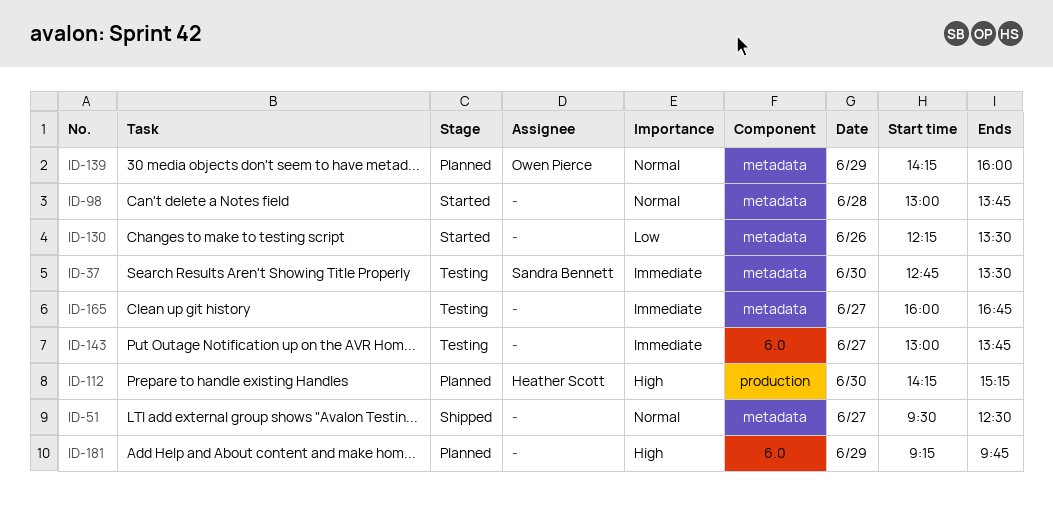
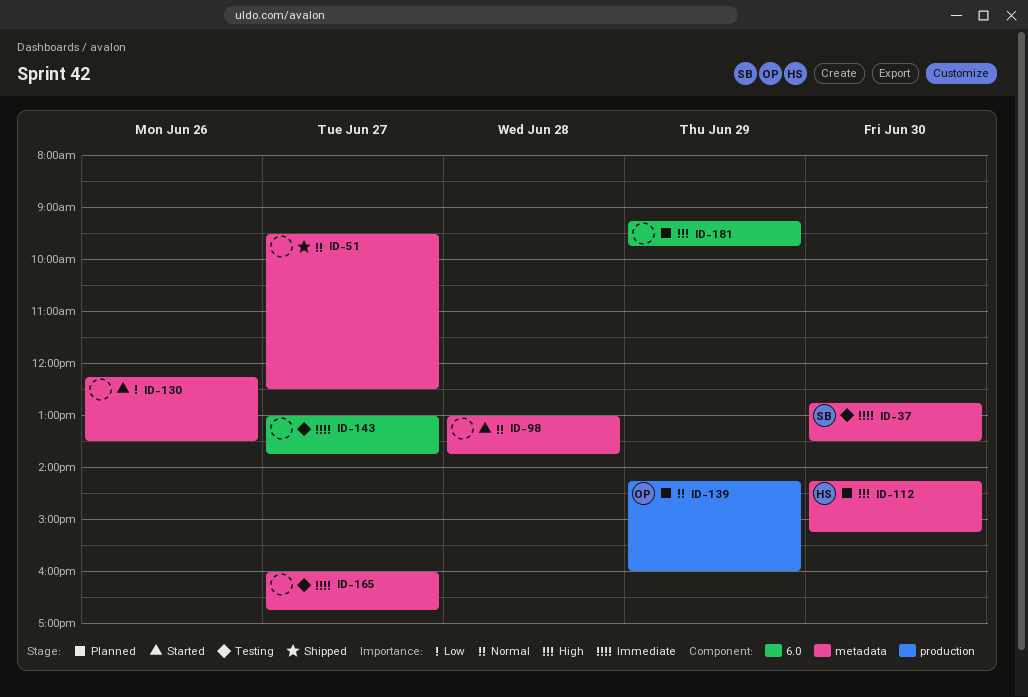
ID-112, label: production -> metadata
ID-139, label: metadata -> production

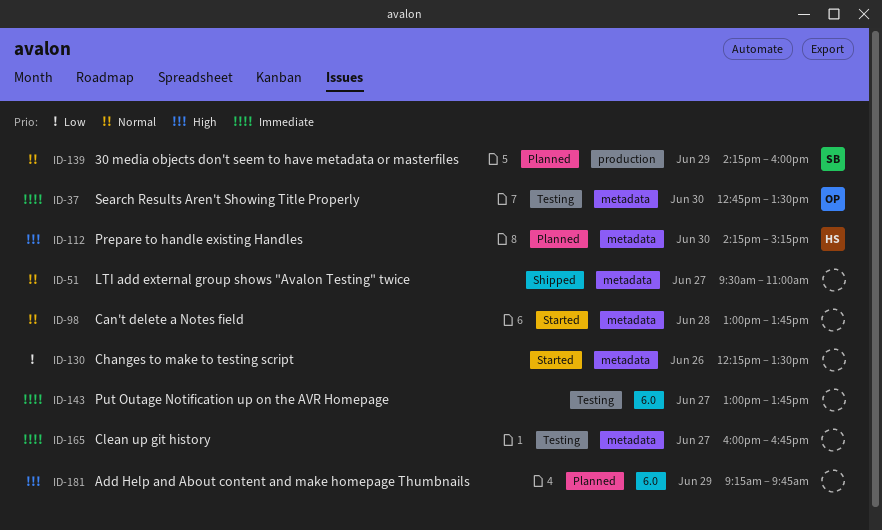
ID-37, owner: SB -> OP
ID-51, ends: 12:30 -> 11:00
ID-139, owner: OP -> SB

